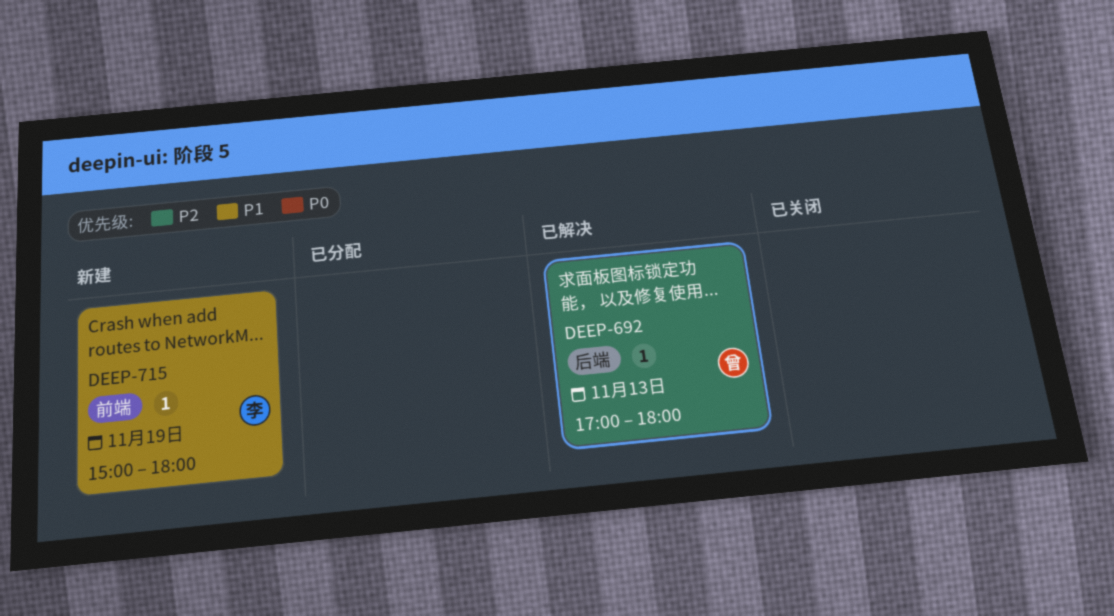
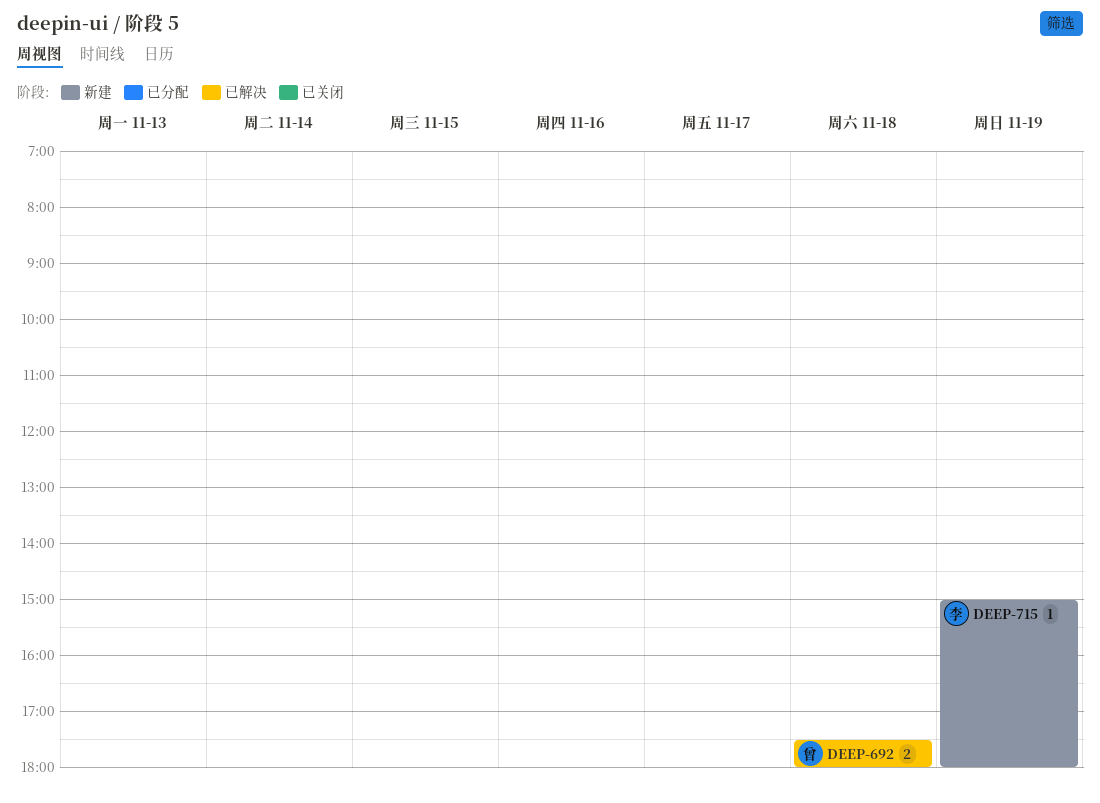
DEEP-692, estimate: 1 -> 2
DEEP-692, day: Nov 13 -> Nov 18
DEEP-692, begins: 17:00 -> 17:30

